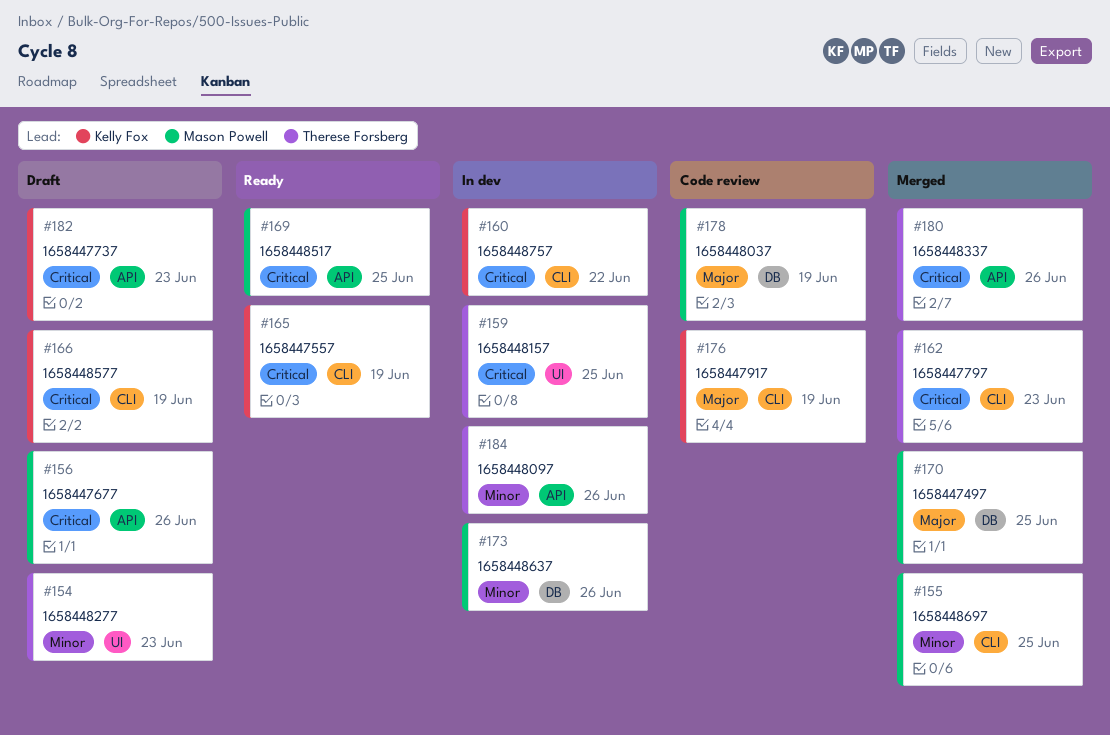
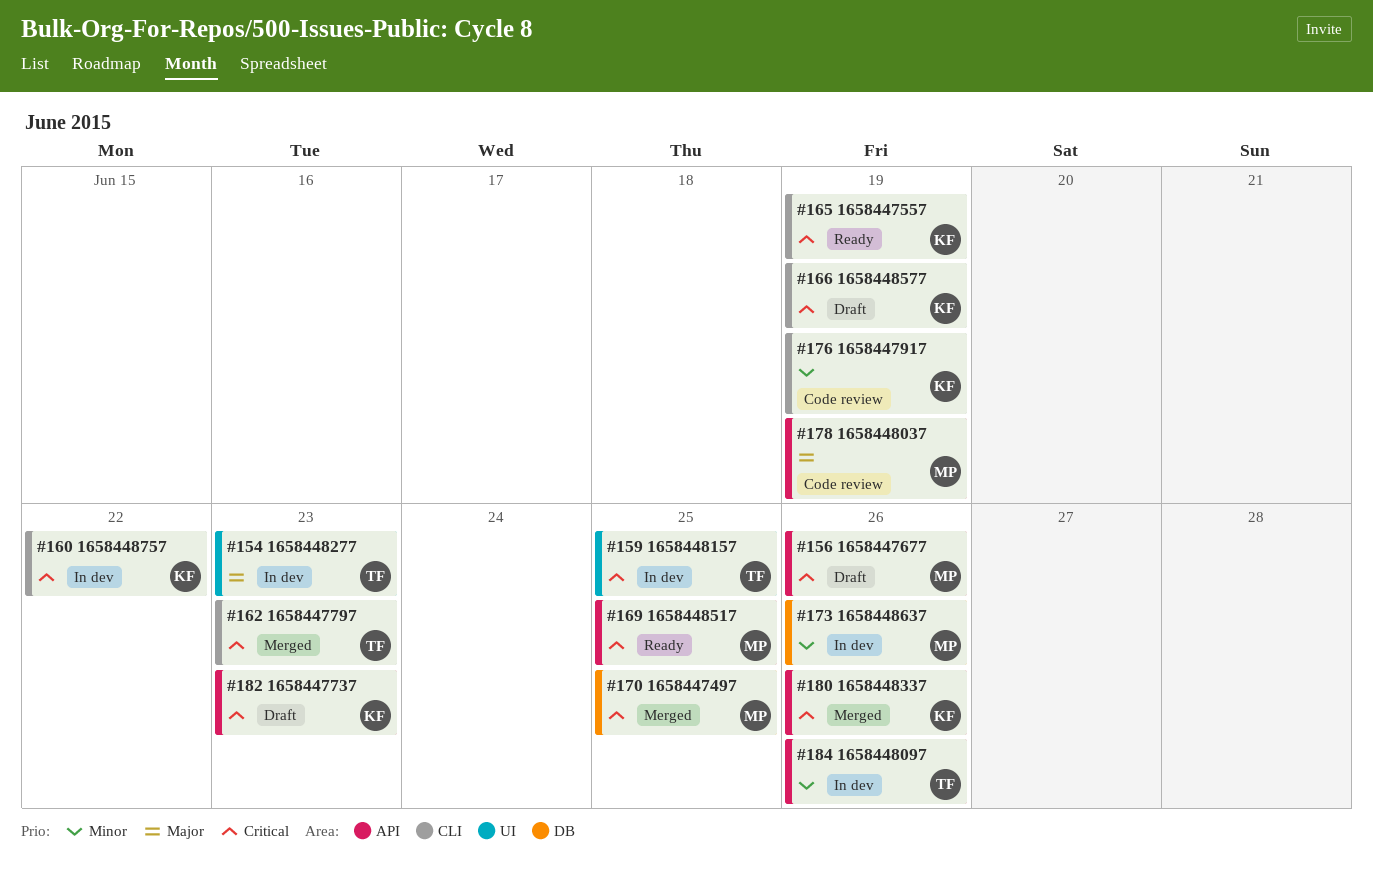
#154, status: Draft -> In dev
#154, priority: Minor -> Major
#155: present -> none
#170, priority: Major -> Critical
#176, priority: Major -> Minor
#178, label: DB -> API
#180, owner: Therese Forsberg -> Kelly Fox

